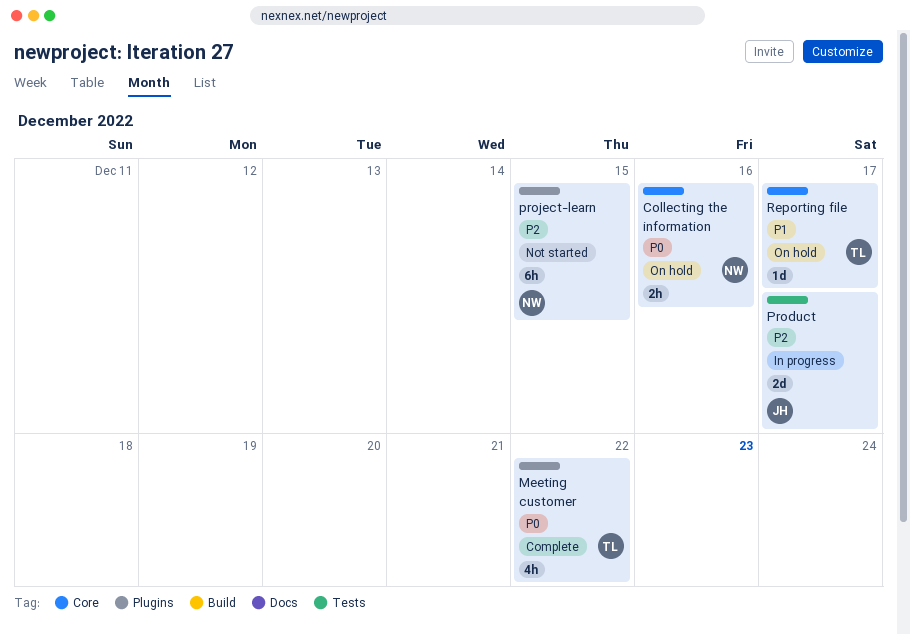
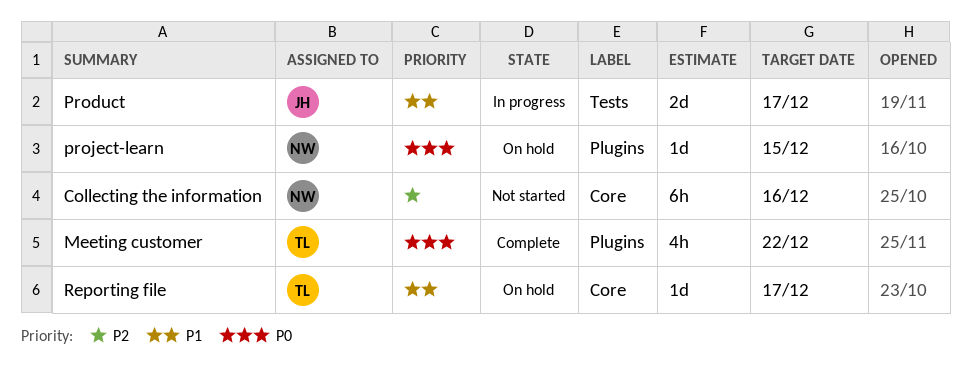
Collecting the information, status: On hold -> Not started
Collecting the information, priority: P0 -> P2
Collecting the information, estimate: 2h -> 6h
Product, priority: P2 -> P1
project-learn, status: Not started -> On hold
project-learn, priority: P2 -> P0
project-learn, estimate: 6h -> 1d

